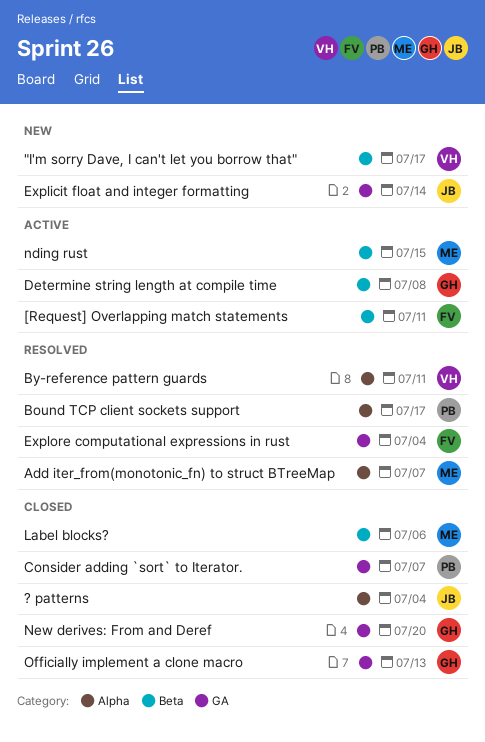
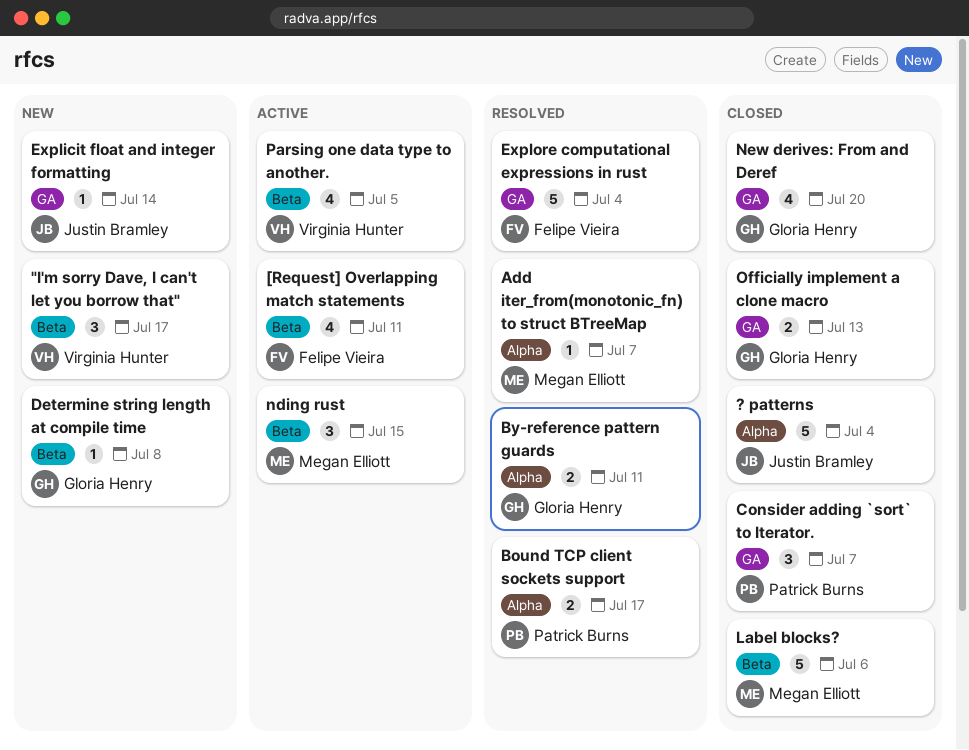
By-reference pattern guards, owner: Virginia Hunter -> Gloria Henry
Determine string length at compile time, status: Active -> New
Parsing one data type to another.: none -> present

